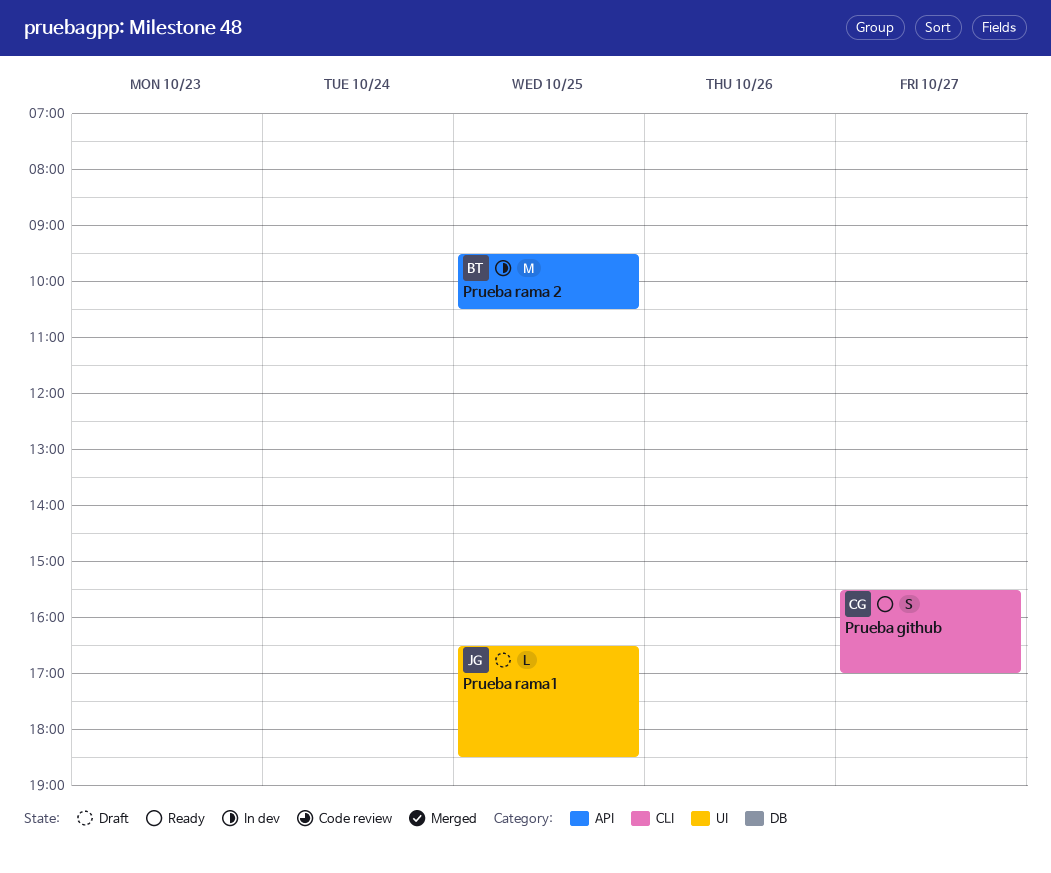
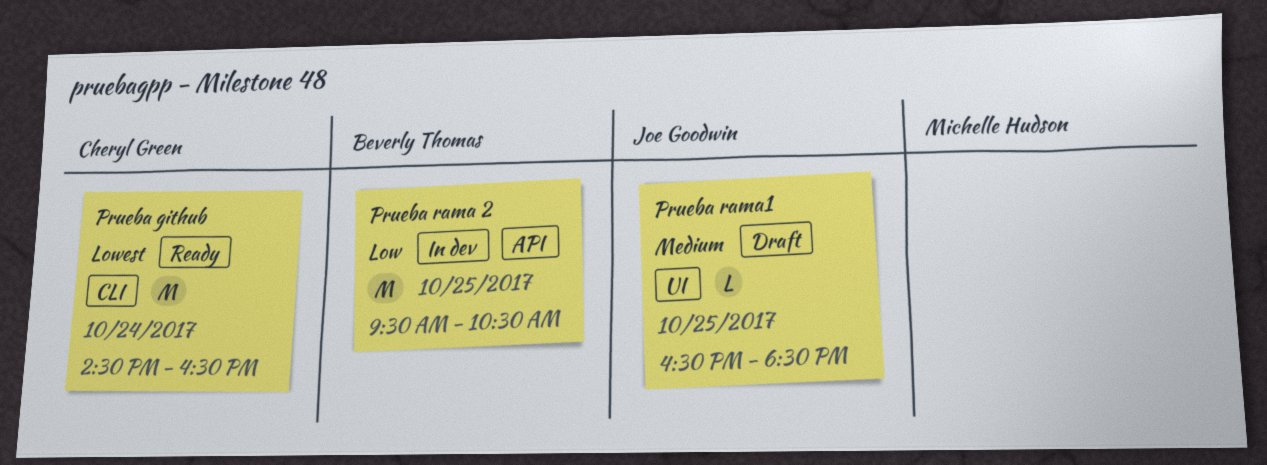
Prueba github, estimate: S -> M
Prueba github, day: Oct 27 -> Oct 24
Prueba github, begins: 15:30 -> 14:30
Prueba github, ends: 17:00 -> 16:30

